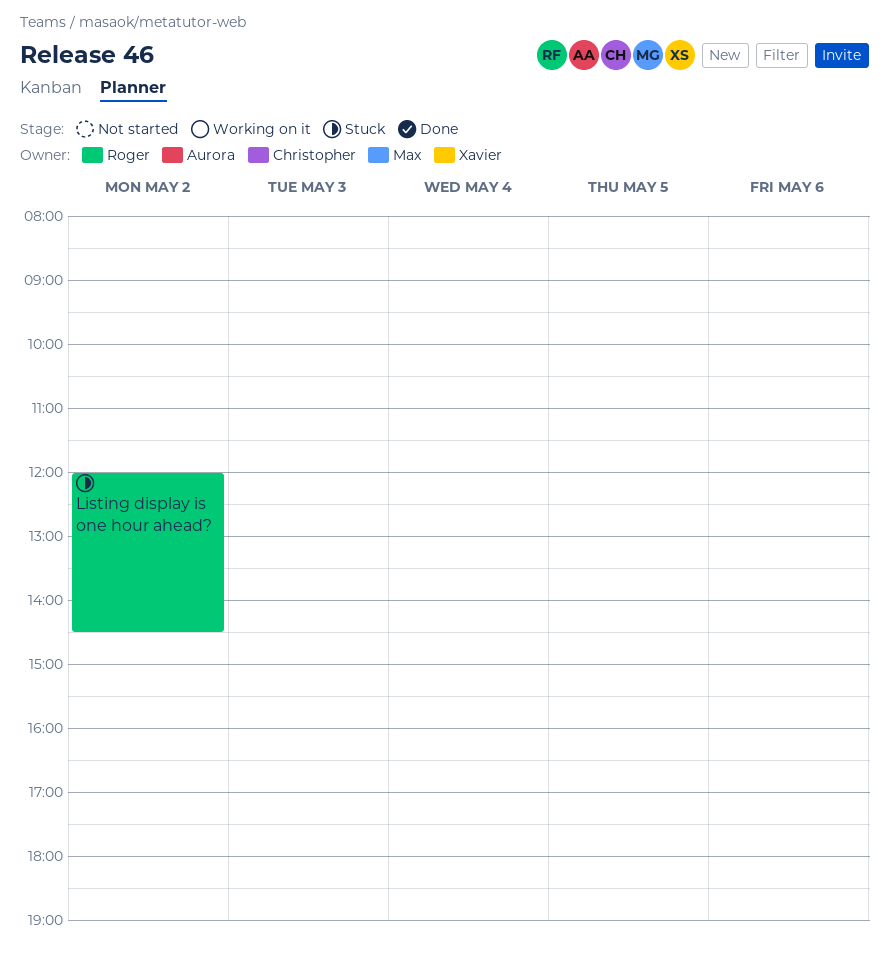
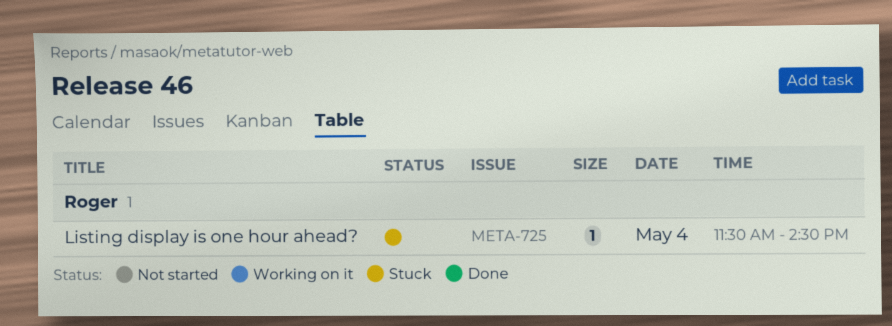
Listing display is one hour ahead?, day: May 2 -> May 4
Listing display is one hour ahead?, begins: 12:00 -> 11:30

